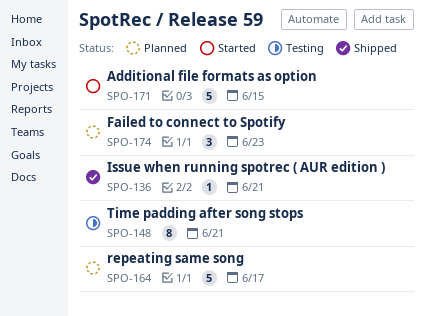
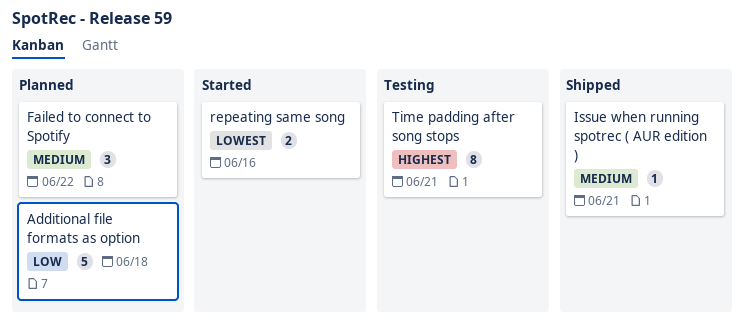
Additional file formats as option, status: Started -> Planned
Additional file formats as option, due: Jun 15 -> Jun 18
Failed to connect to Spotify, due: Jun 23 -> Jun 22
repeating same song, status: Planned -> Started
repeating same song, estimate: 5 -> 2
repeating same song, due: Jun 17 -> Jun 16

